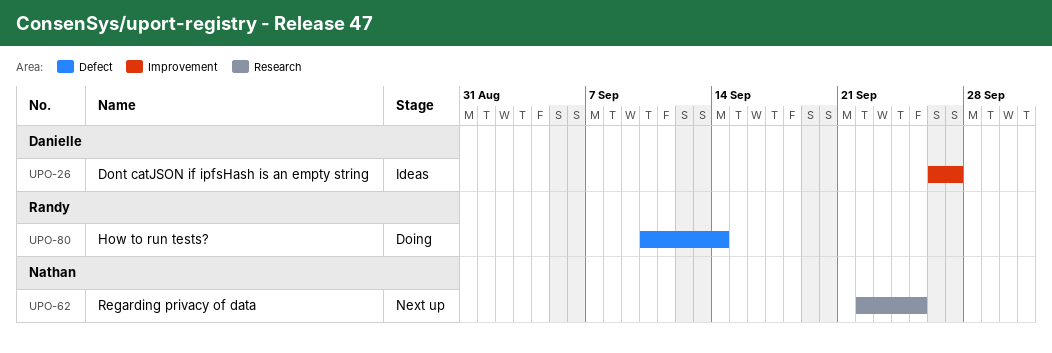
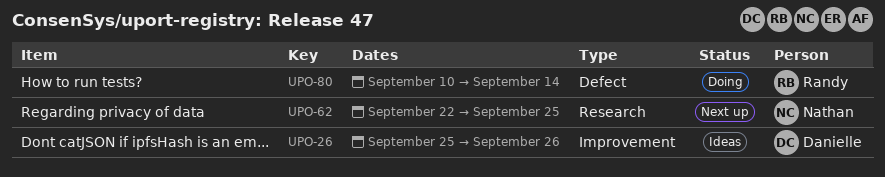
UPO-26, start: Sep 26 -> Sep 25
UPO-26, due: Sep 27 -> Sep 26

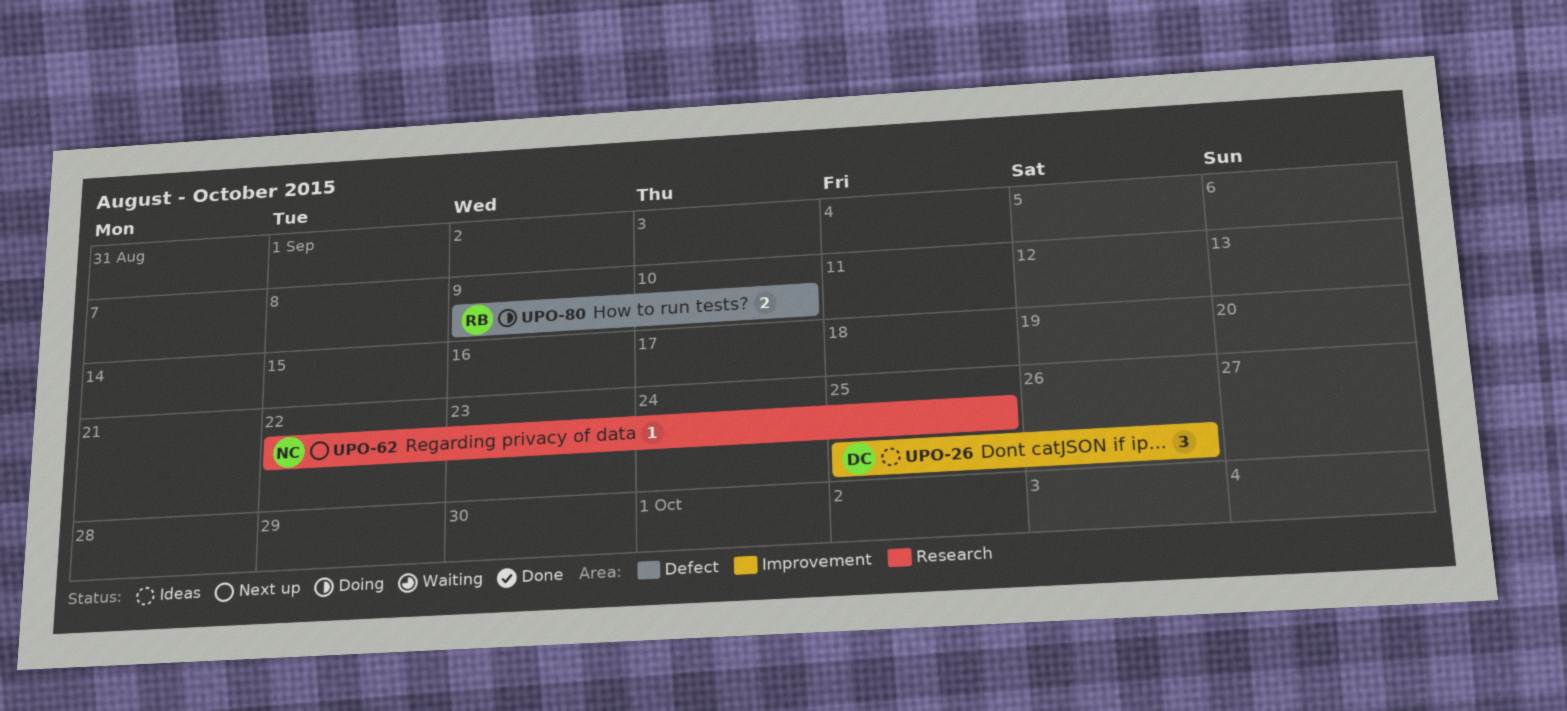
UPO-80, start: Sep 10 -> Sep 9
UPO-80, due: Sep 14 -> Sep 10

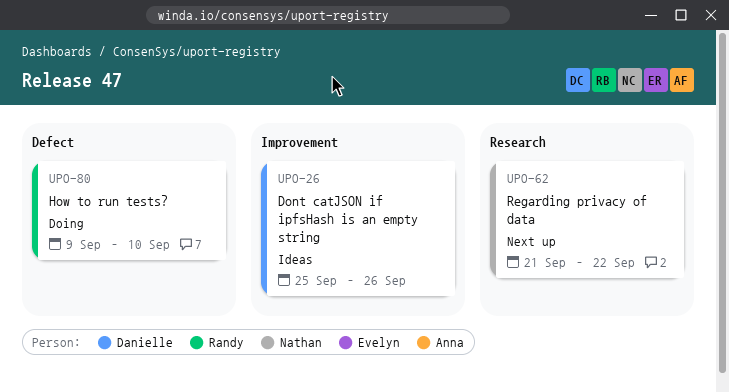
UPO-62, start: Sep 22 -> Sep 21
UPO-62, due: Sep 25 -> Sep 22

